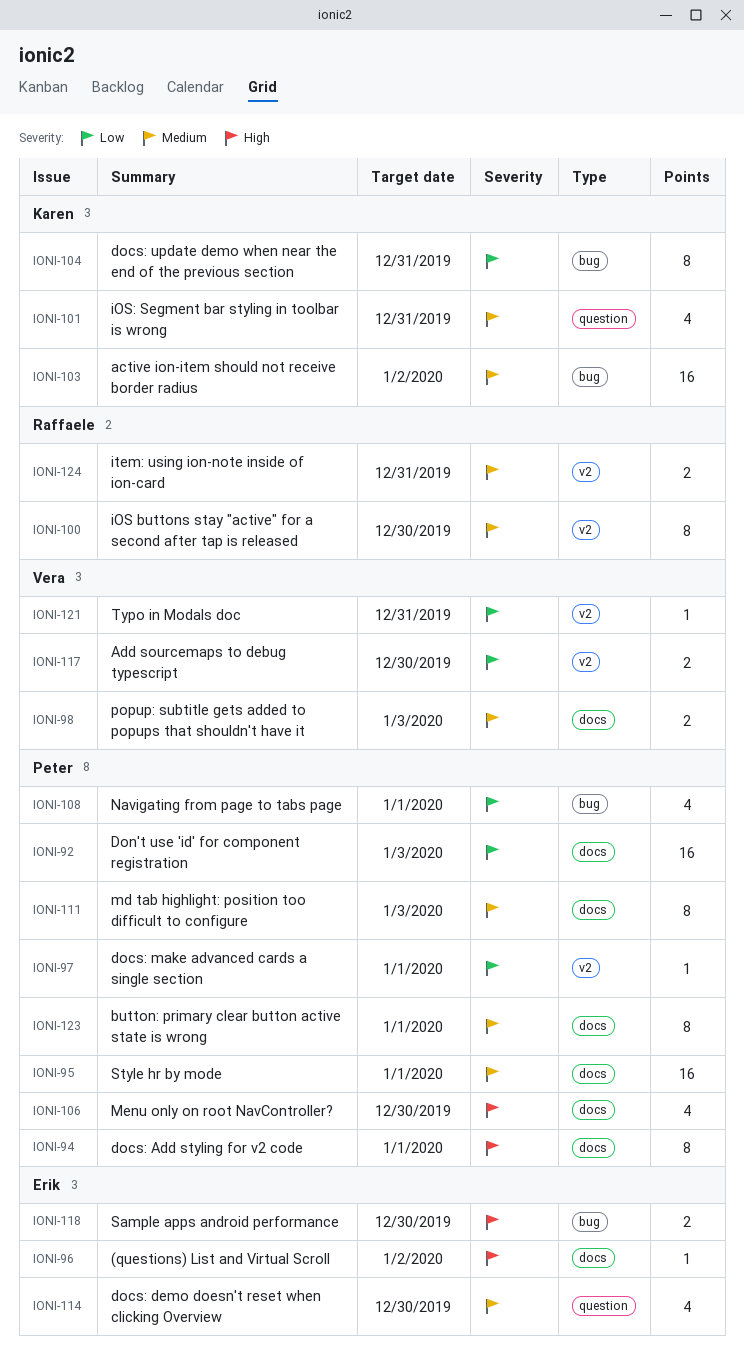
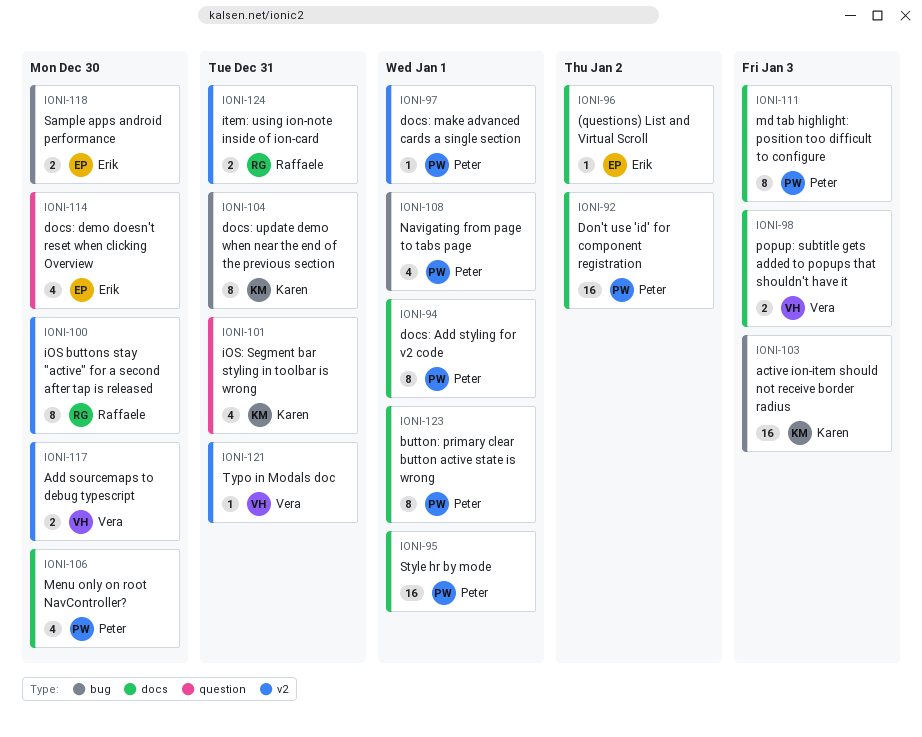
IONI-92, due: Jan 3 -> Jan 2
IONI-103, due: Jan 2 -> Jan 3

